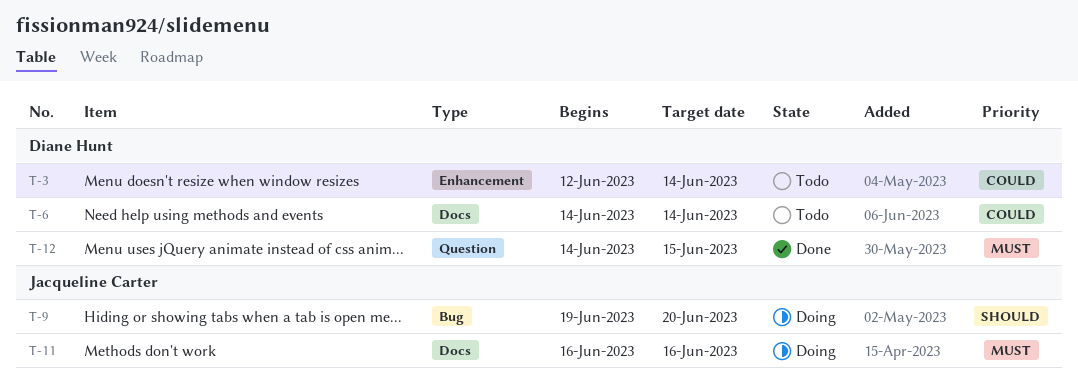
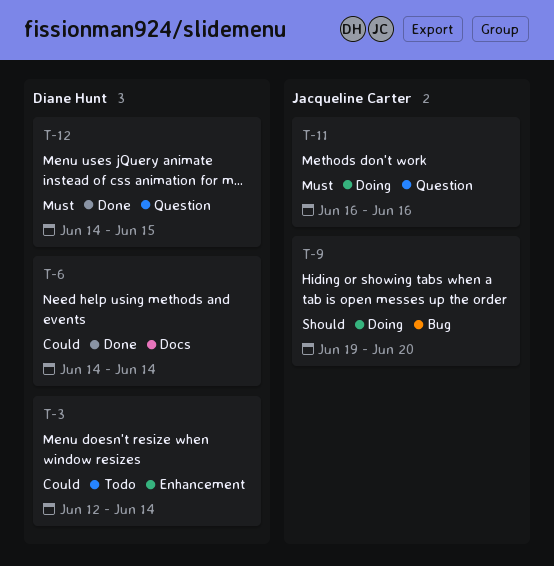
T-6, status: Todo -> Done
T-11, label: Docs -> Question

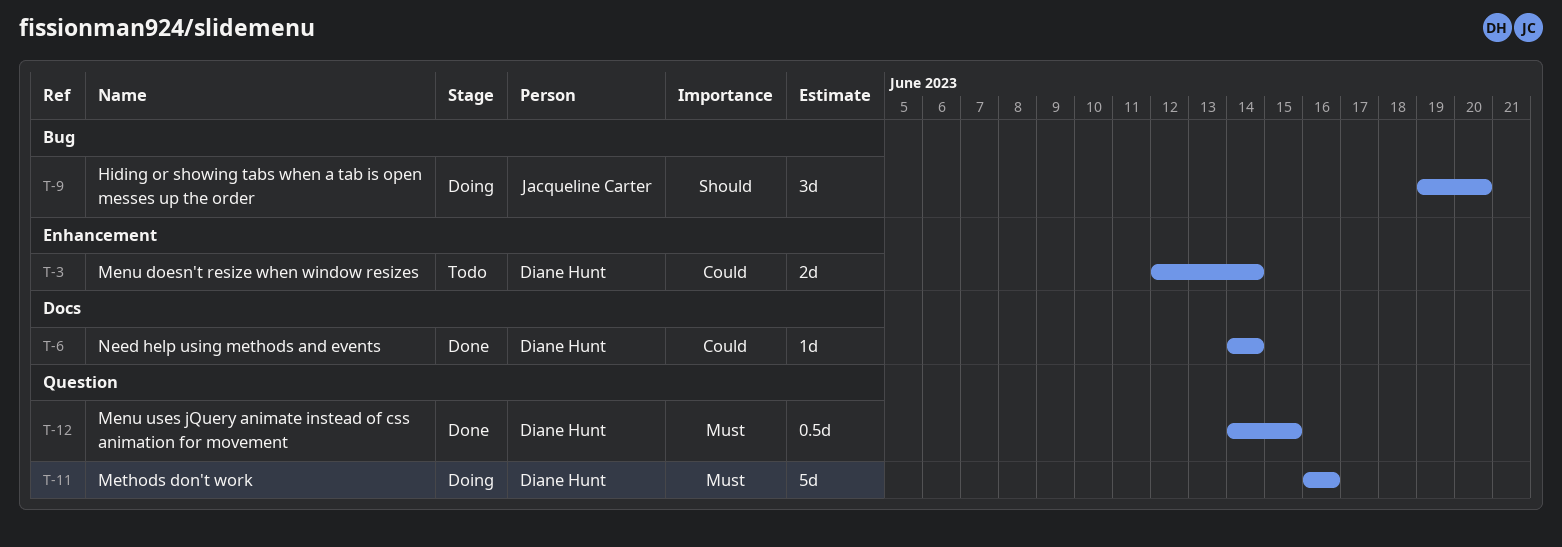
T-11, owner: Jacqueline Carter -> Diane Hunt

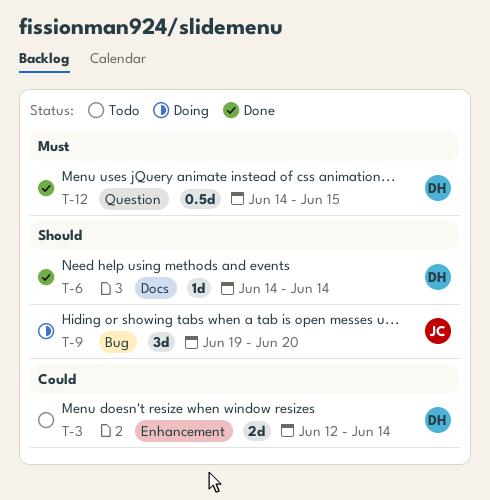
T-6, priority: Could -> Should
T-11: present -> none

